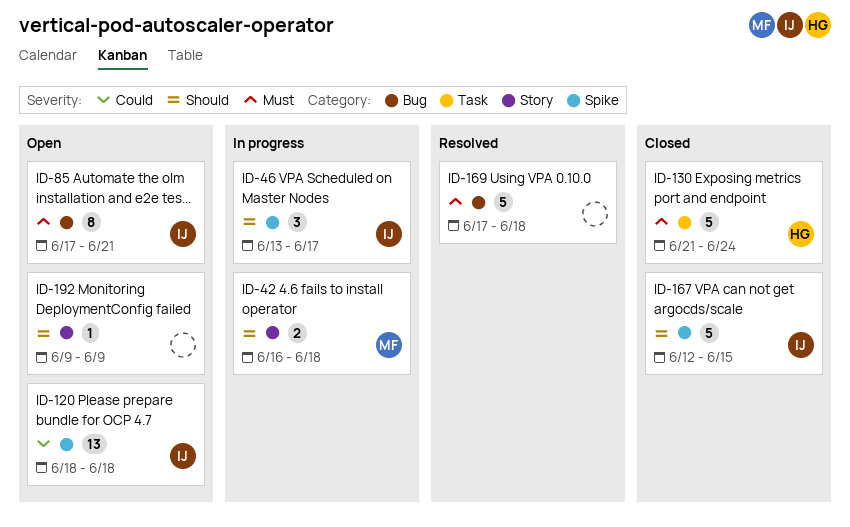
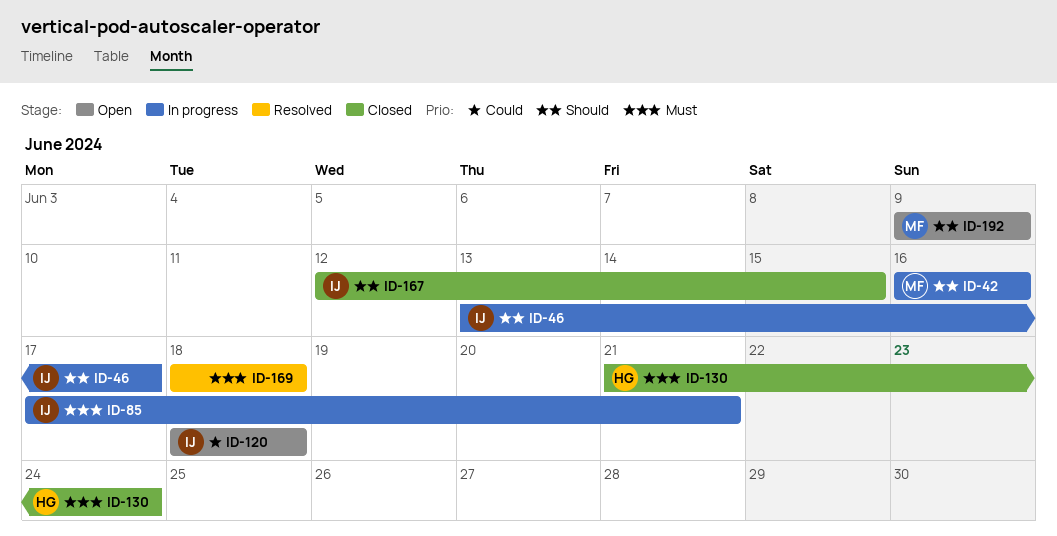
ID-42, due: Jun 18 -> Jun 16
ID-85, status: Open -> In progress
ID-169, start: Jun 17 -> Jun 18
ID-192, owner: none -> MF

